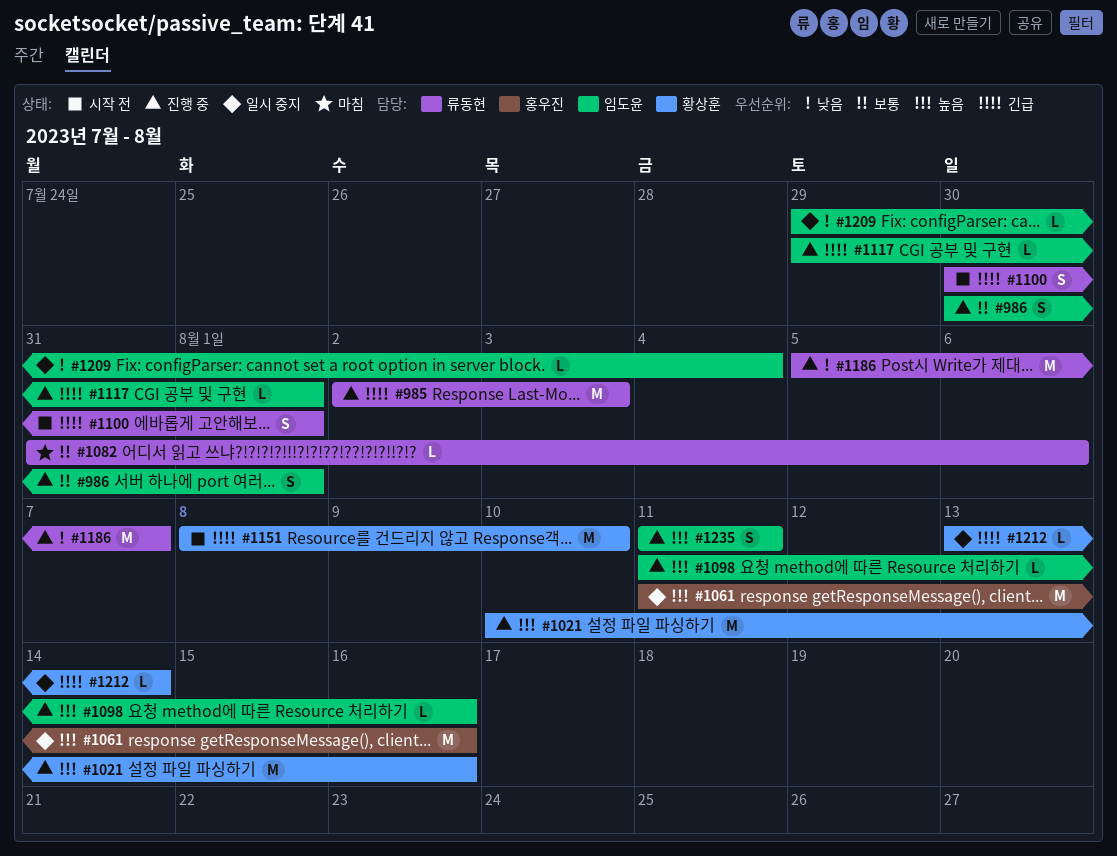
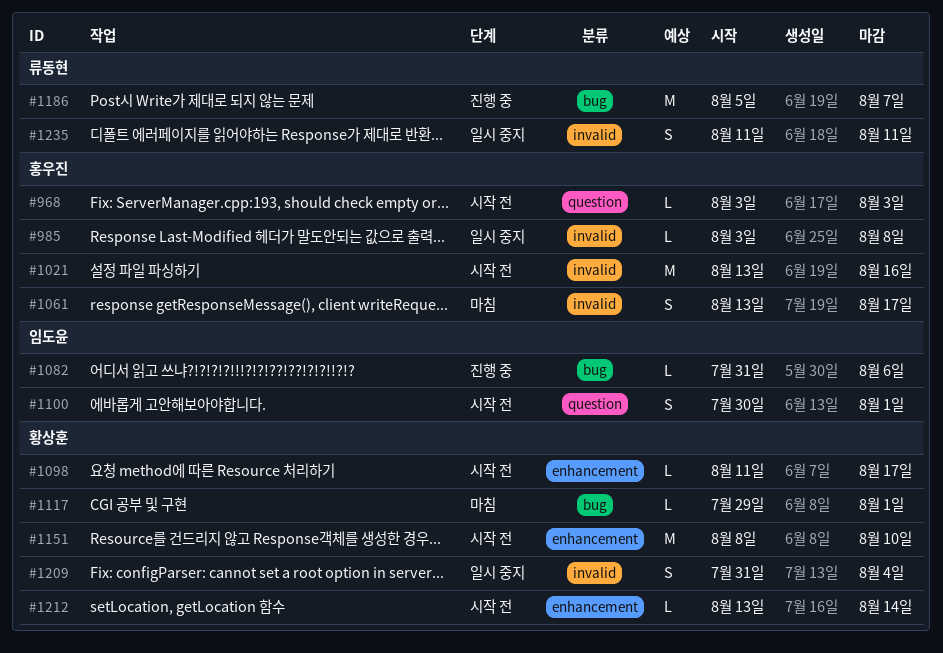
#968: none -> present
#985, status: 진행 중 -> 일시 중지
#985, owner: 류동현 -> 홍우진
#985, estimate: M -> L
#985, start: Aug 2 -> Aug 3
#985, due: Aug 3 -> Aug 8
#986: present -> none
#1021, status: 진행 중 -> 시작 전
#1021, owner: 황상훈 -> 홍우진
#1021, start: Aug 10 -> Aug 13
#1061, status: 일시 중지 -> 마침
#1061, estimate: M -> S
#1061, start: Aug 11 -> Aug 13
#1061, due: Aug 16 -> Aug 17
#1082, status: 마침 -> 진행 중
#1082, owner: 류동현 -> 임도윤
#1098, status: 진행 중 -> 시작 전
#1098, owner: 임도윤 -> 황상훈
#1098, due: Aug 16 -> Aug 17
#1100, owner: 류동현 -> 임도윤
#1117, status: 진행 중 -> 마침
#1117, owner: 임도윤 -> 황상훈
#1209, owner: 임도윤 -> 황상훈
#1209, estimate: L -> S
#1209, start: Jul 29 -> Jul 31
#1212, status: 일시 중지 -> 시작 전
#1235, status: 진행 중 -> 일시 중지
#1235, owner: 임도윤 -> 류동현

